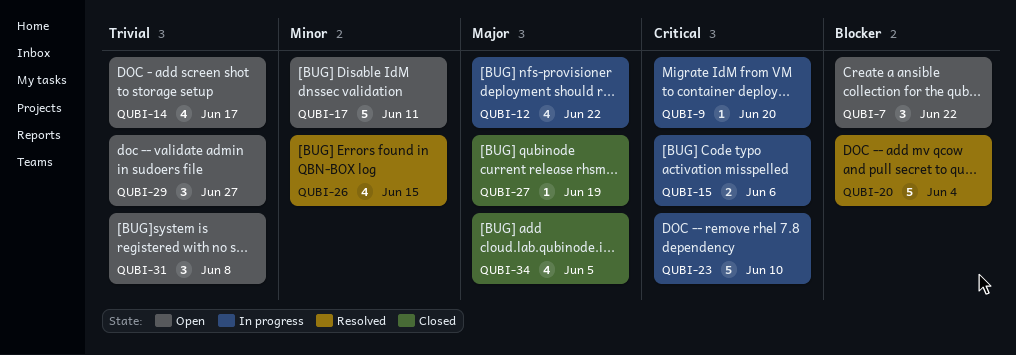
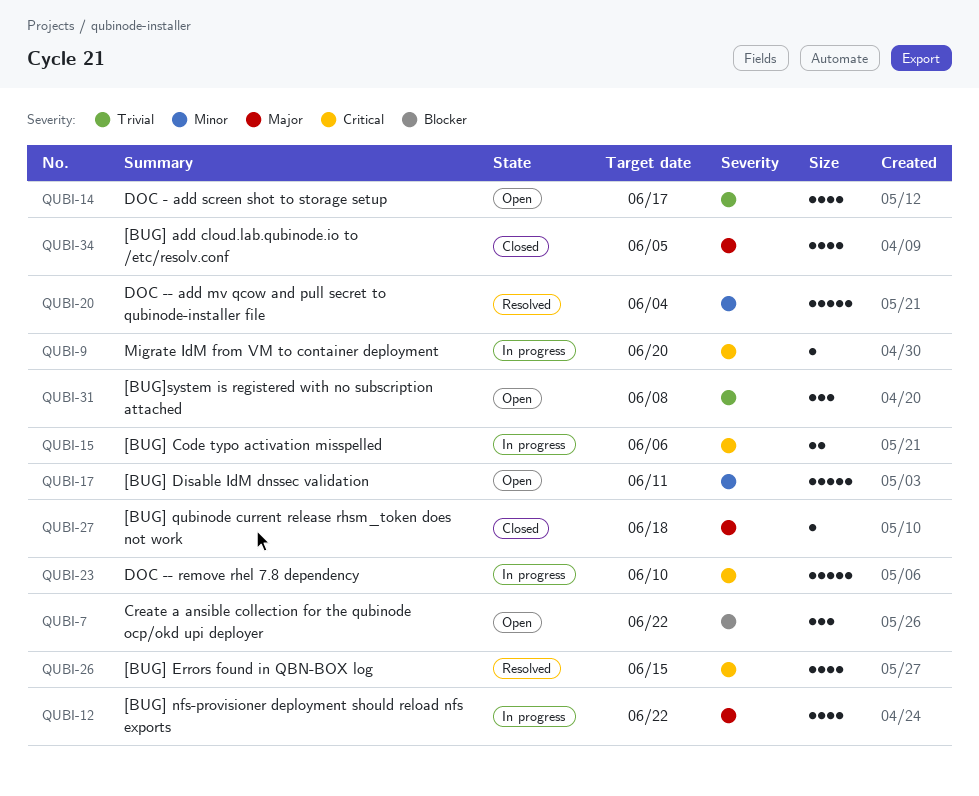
QUBI-20, priority: Blocker -> Minor
QUBI-26, priority: Minor -> Critical
QUBI-27, due: Jun 19 -> Jun 18
QUBI-29: present -> none

